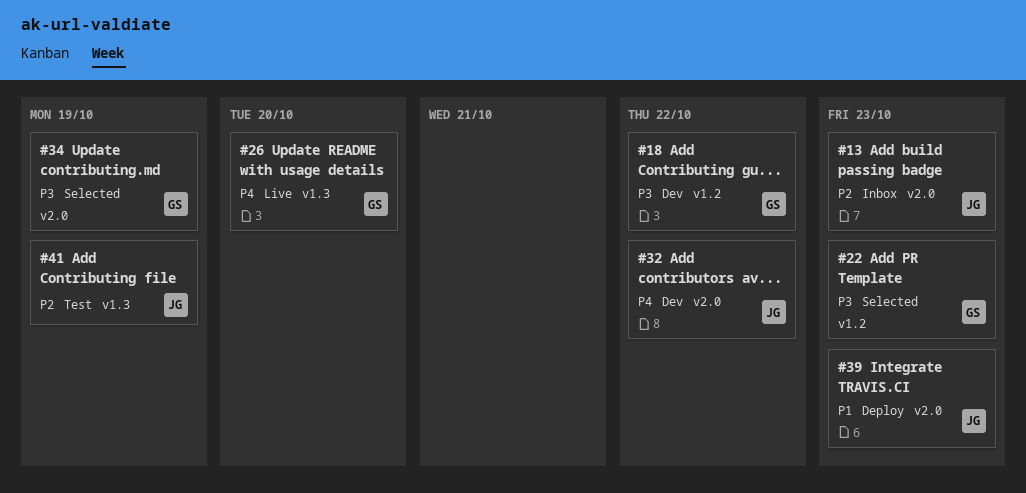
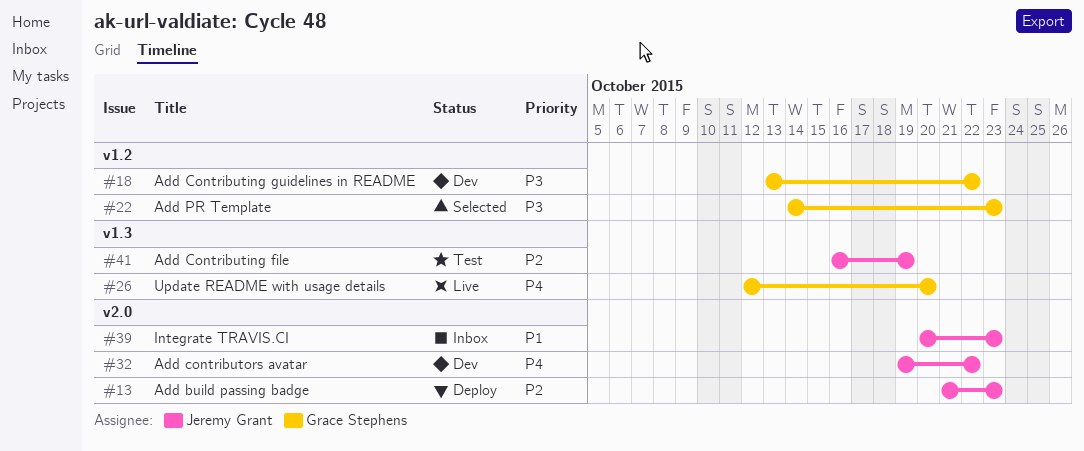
#13, status: Inbox -> Deploy
#34: present -> none
#39, status: Deploy -> Inbox

